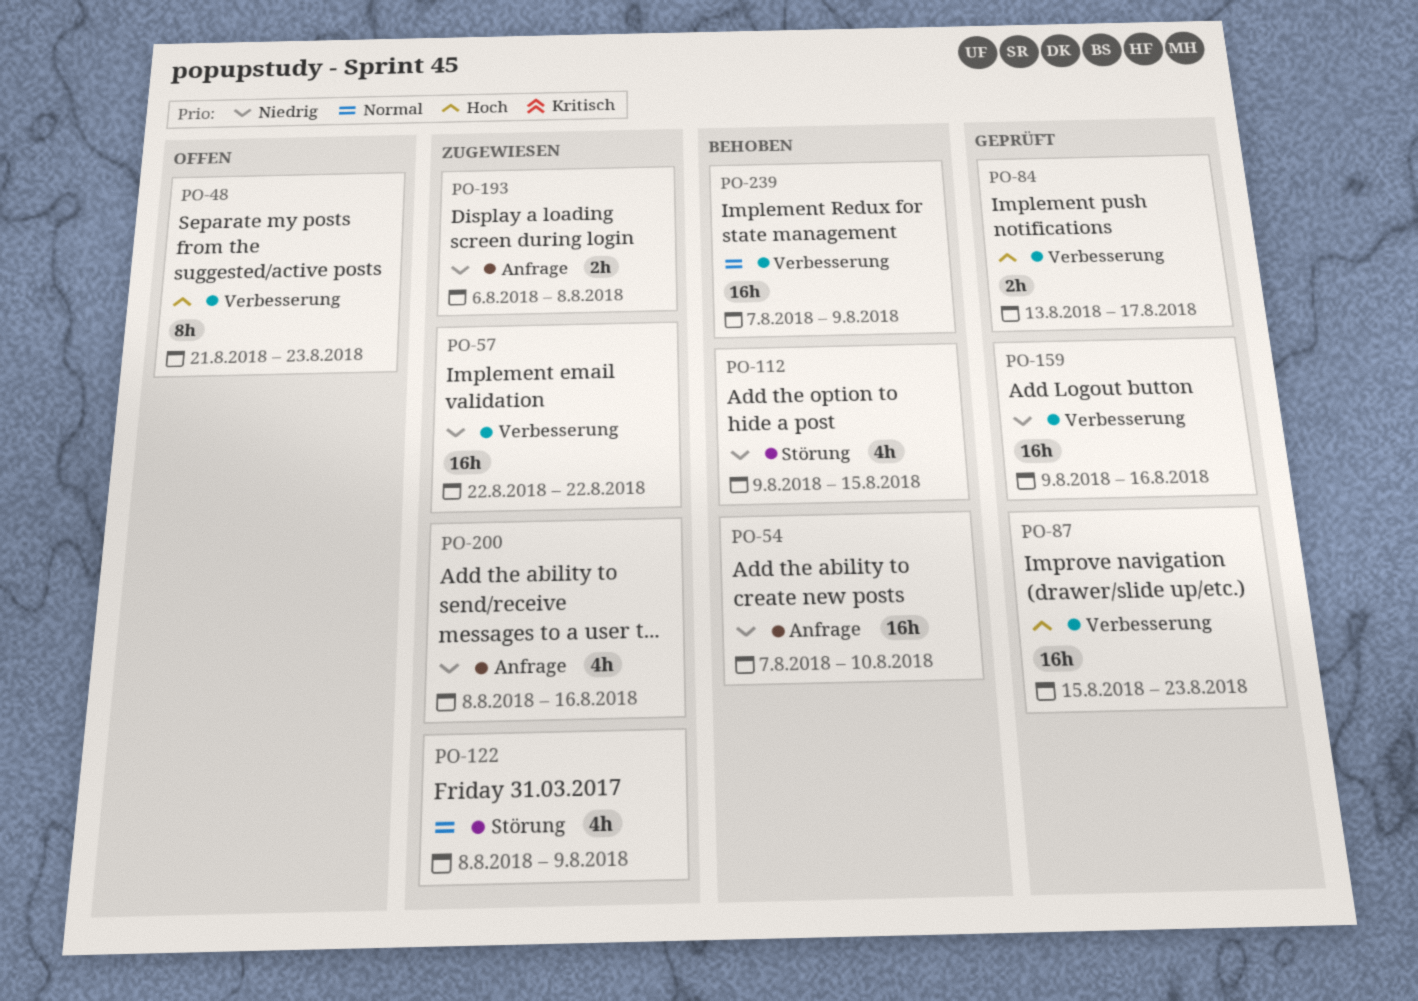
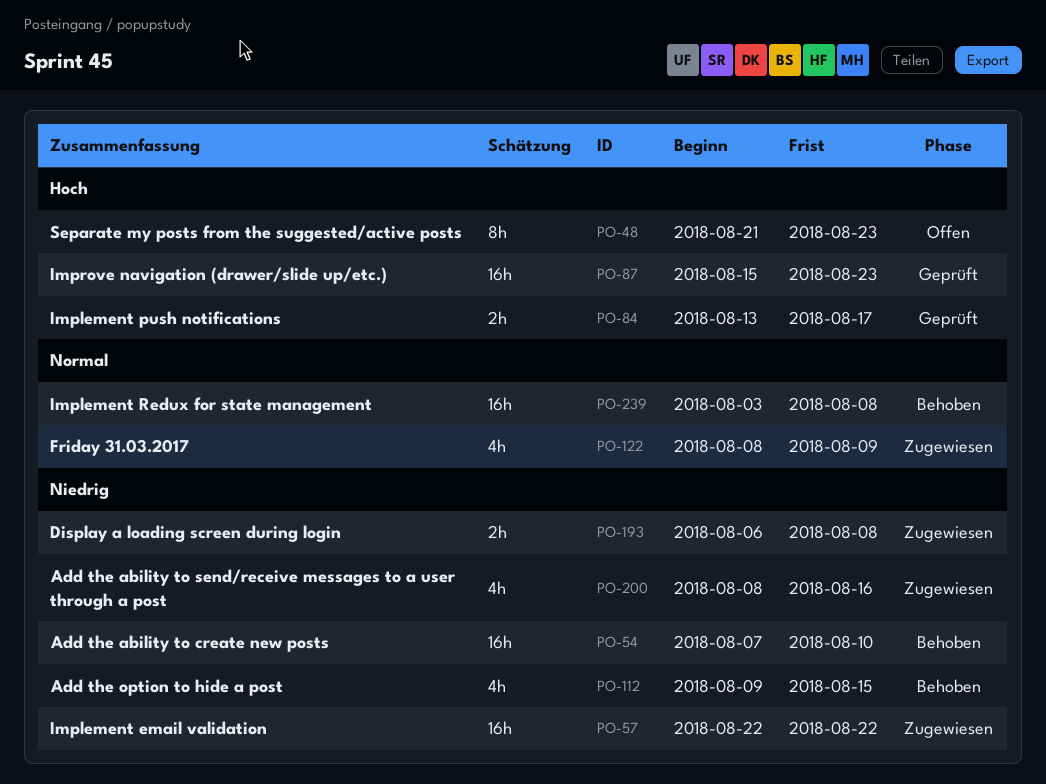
PO-159: present -> none
PO-239, start: Aug 7 -> Aug 3
PO-239, due: Aug 9 -> Aug 8

